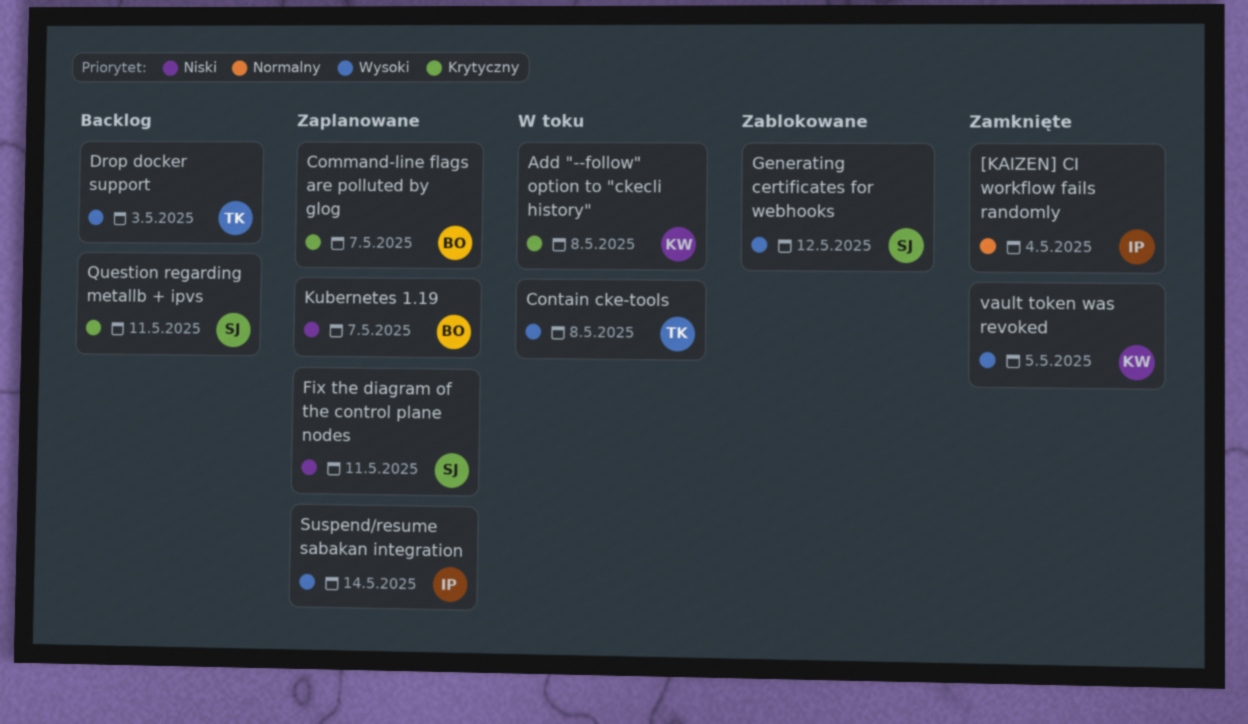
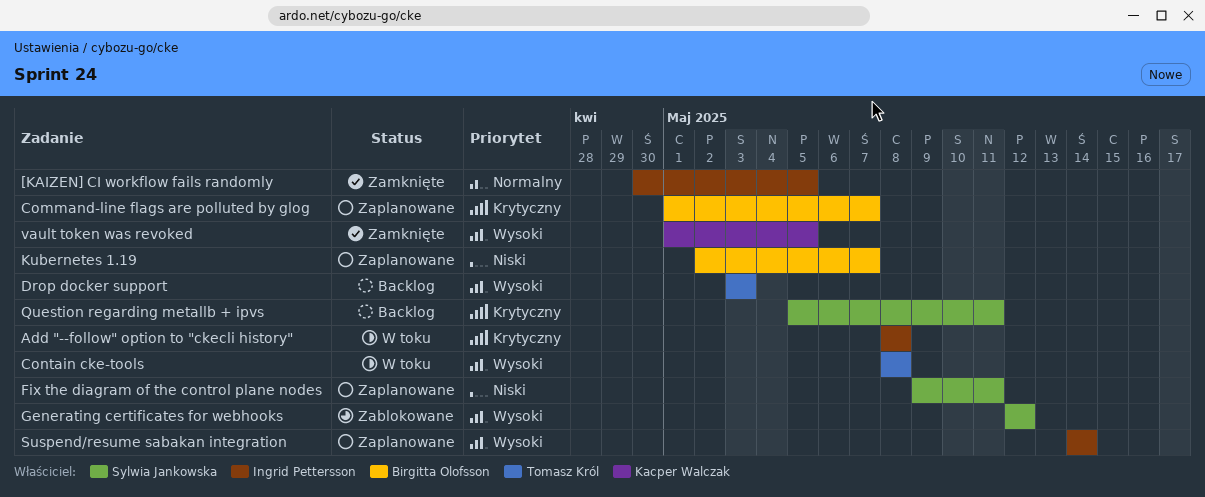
[KAIZEN] CI workflow fails randomly, due: May 4 -> May 5
Add "--follow" option to "ckecli history", owner: Kacper Walczak -> Ingrid Pettersson

